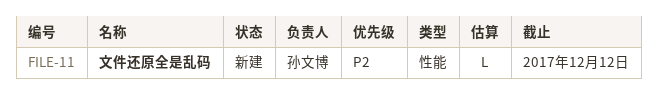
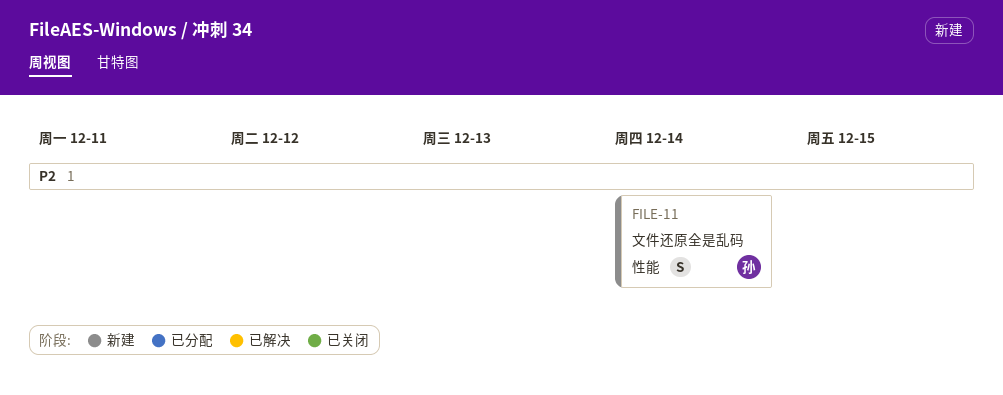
FILE-11, estimate: L -> S
FILE-11, due: Dec 12 -> Dec 14

